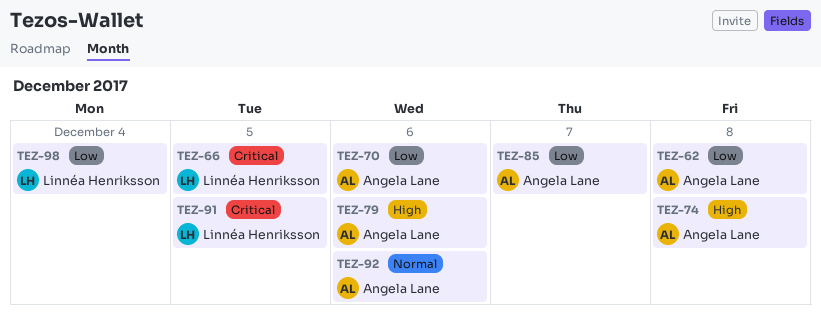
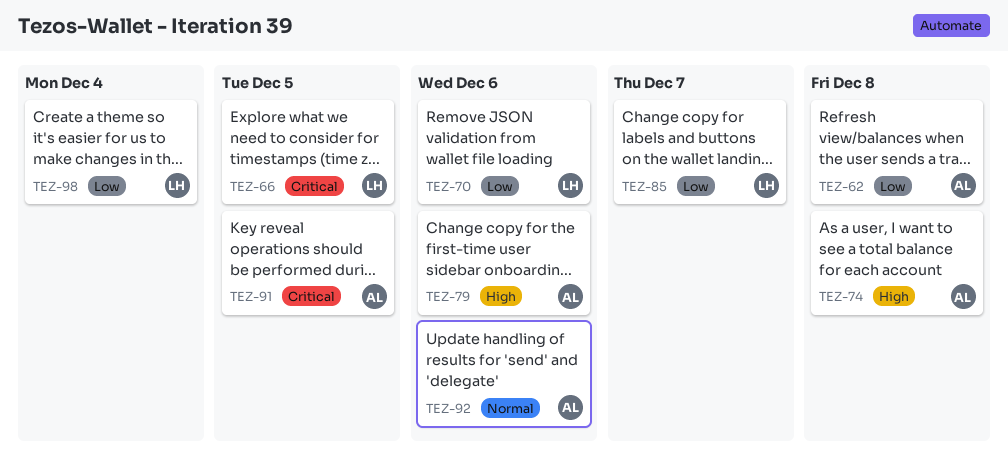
TEZ-70, owner: Angela Lane -> Linnéa Henriksson
TEZ-85, owner: Angela Lane -> Linnéa Henriksson
TEZ-91, owner: Linnéa Henriksson -> Angela Lane

